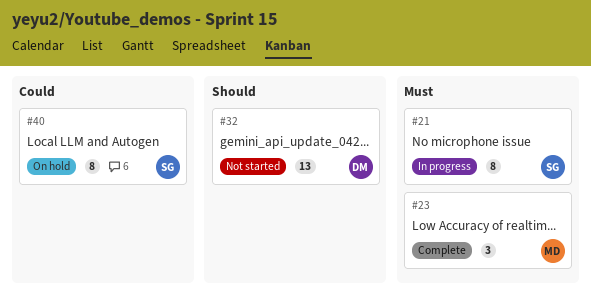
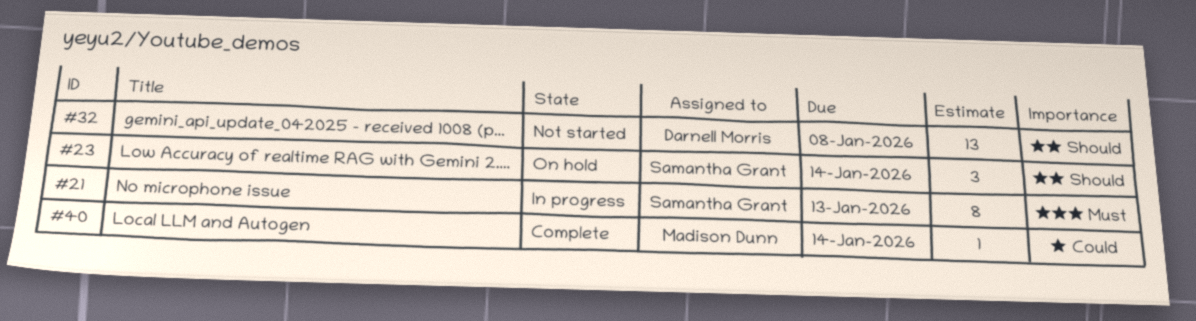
#23, status: Complete -> On hold
#23, owner: Madison Dunn -> Samantha Grant
#23, priority: Must -> Should
#40, status: On hold -> Complete
#40, owner: Samantha Grant -> Madison Dunn
#40, estimate: 8 -> 1

